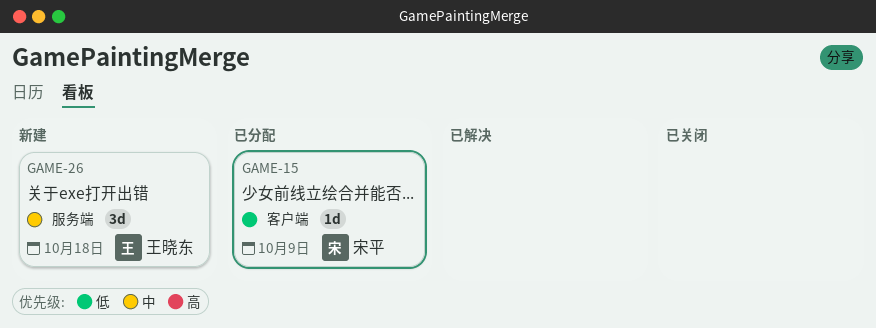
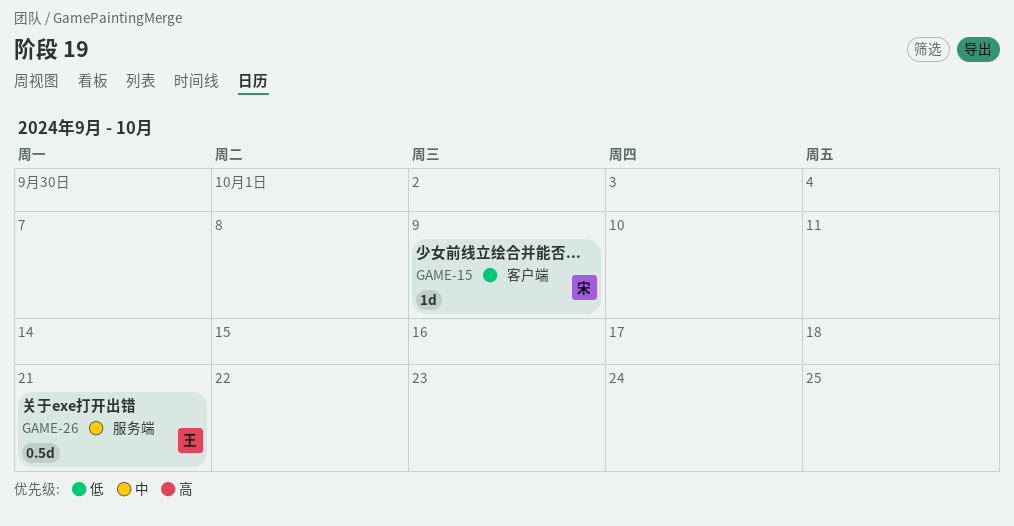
GAME-26, estimate: 3d -> 0.5d
GAME-26, due: Oct 18 -> Oct 21

